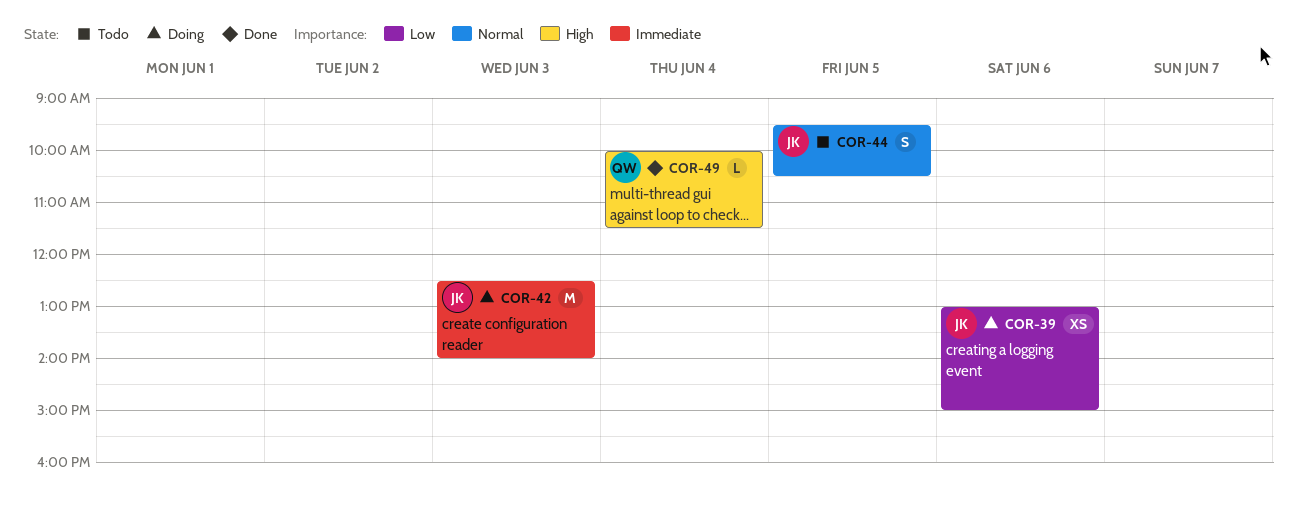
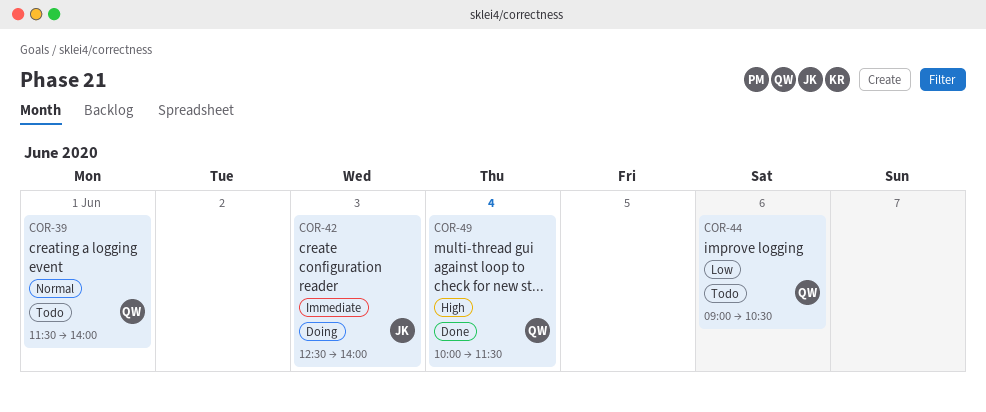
COR-39, status: Doing -> Todo
COR-39, owner: JK -> QW
COR-39, priority: Low -> Normal
COR-39, day: Jun 6 -> Jun 1
COR-39, begins: 13:00 -> 11:30
COR-39, ends: 15:00 -> 14:00
COR-44, owner: JK -> QW
COR-44, priority: Normal -> Low
COR-44, day: Jun 5 -> Jun 6
COR-44, begins: 09:30 -> 09:00

